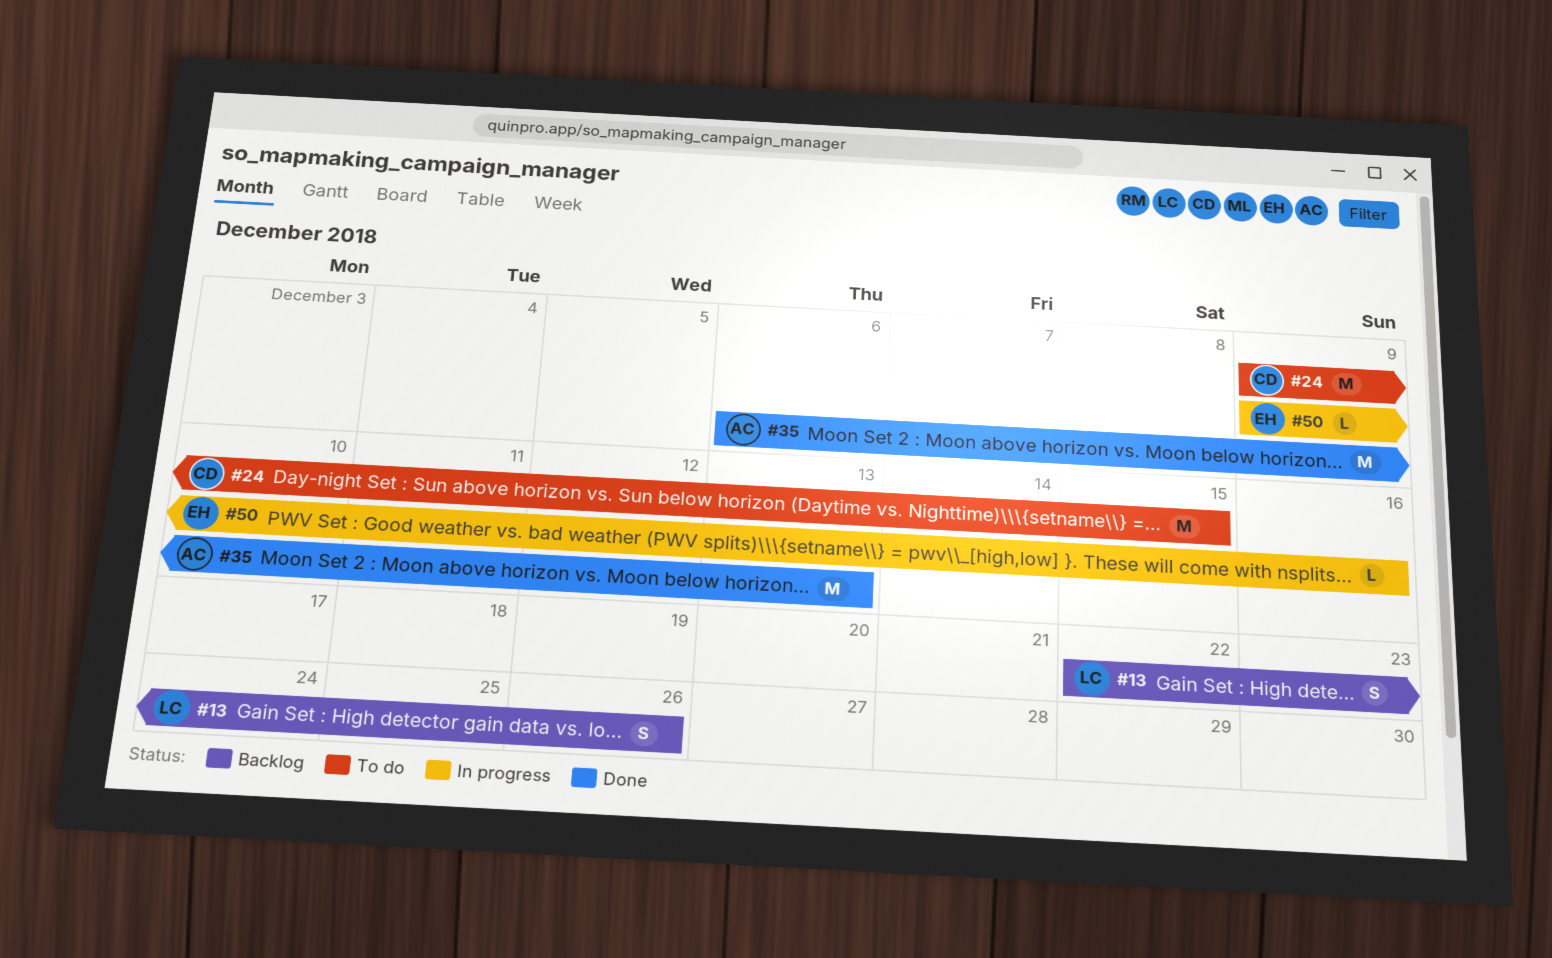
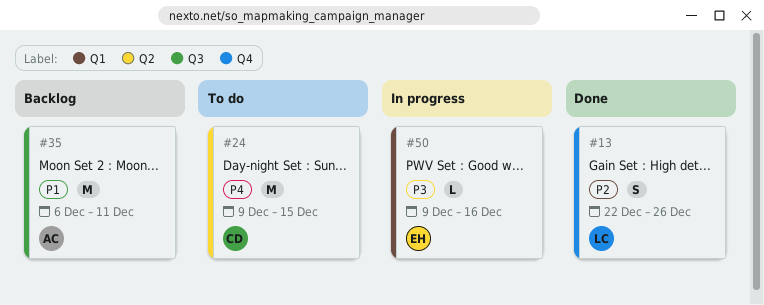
#13, status: Backlog -> Done
#35, status: Done -> Backlog
#35, due: Dec 13 -> Dec 11

